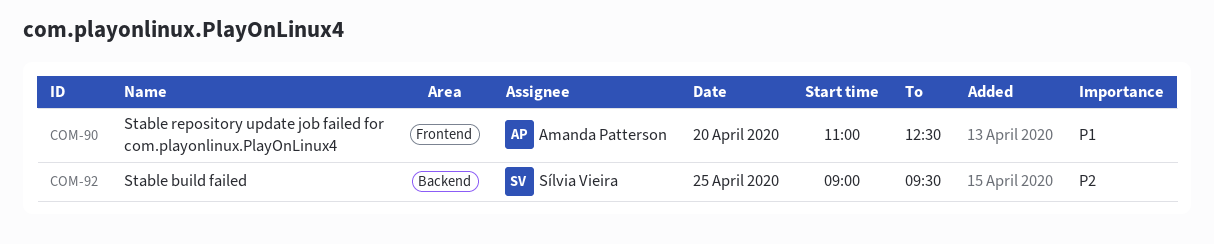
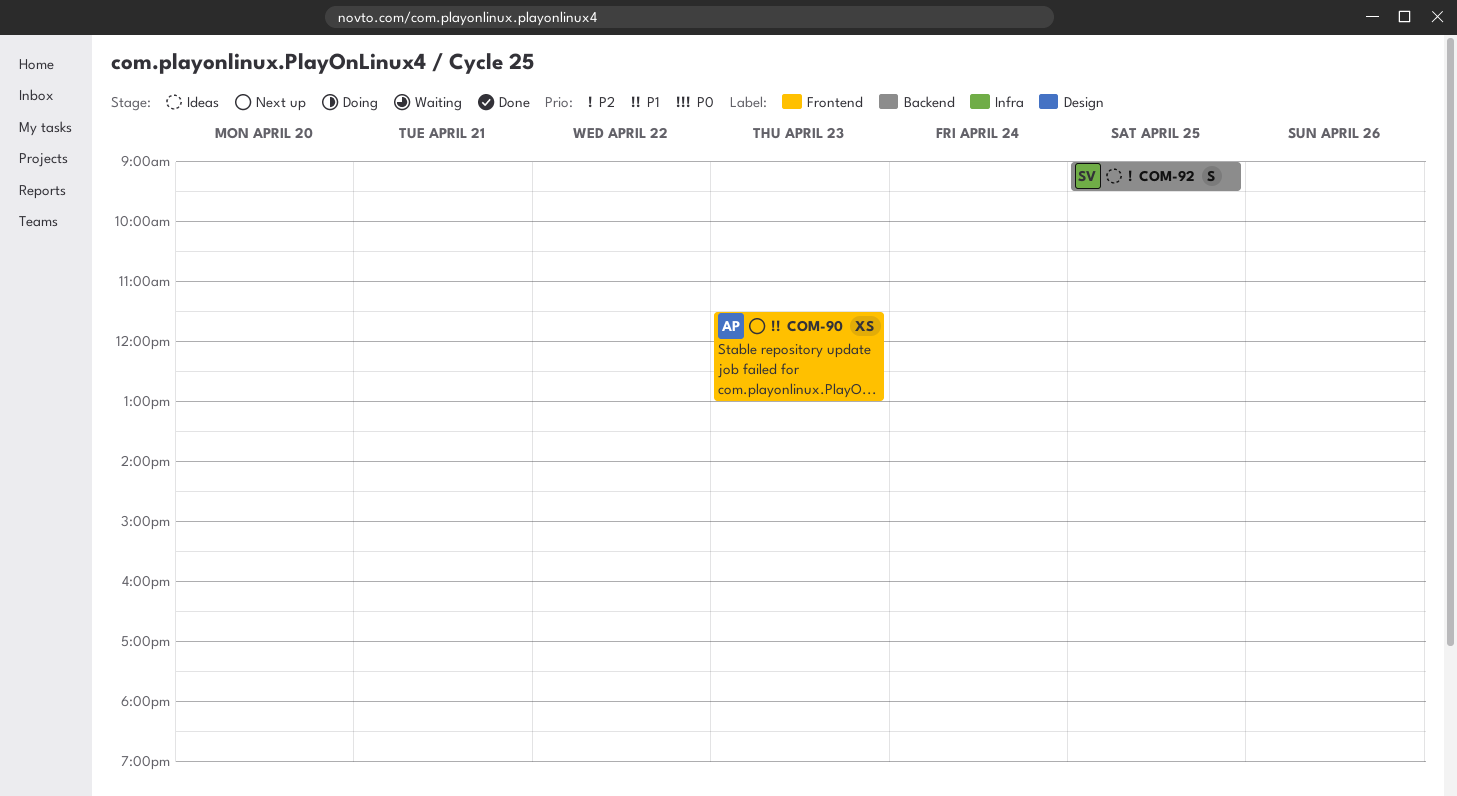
COM-90, day: Apr 20 -> Apr 23
COM-90, begins: 11:00 -> 11:30
COM-90, ends: 12:30 -> 13:00

